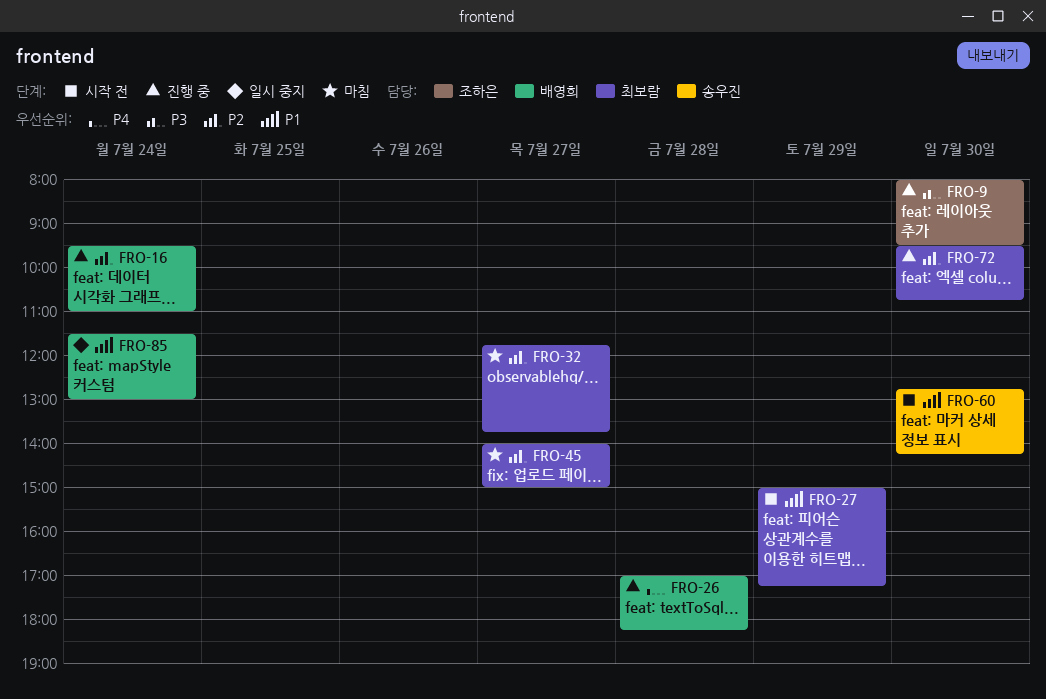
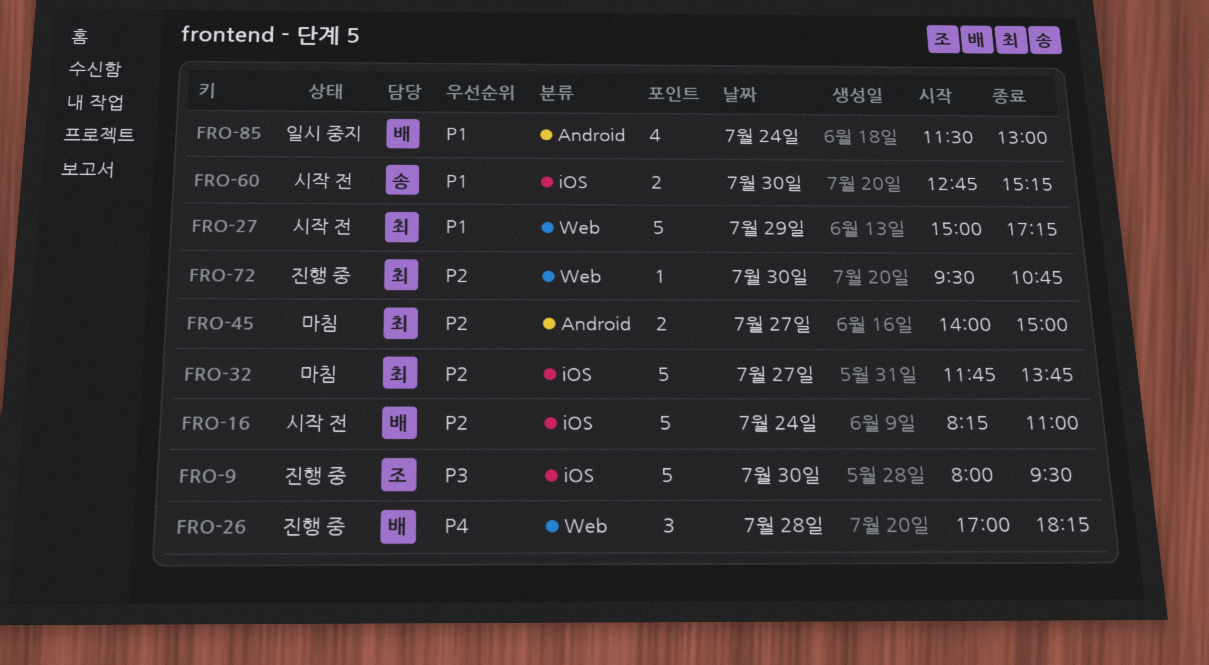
FRO-16, status: 진행 중 -> 시작 전
FRO-16, begins: 09:30 -> 08:15
FRO-60, ends: 14:15 -> 15:15

